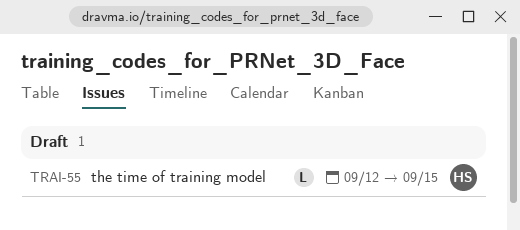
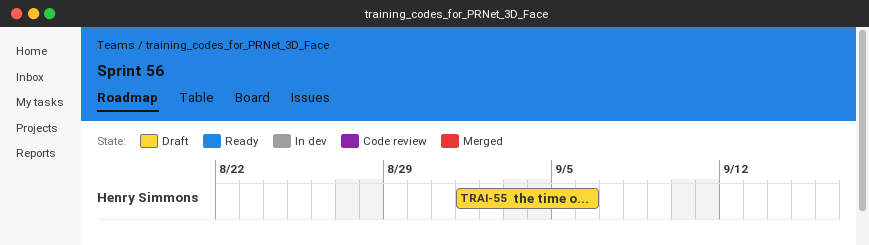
TRAI-55, start: Sep 12 -> Sep 1
TRAI-55, due: Sep 15 -> Sep 6

